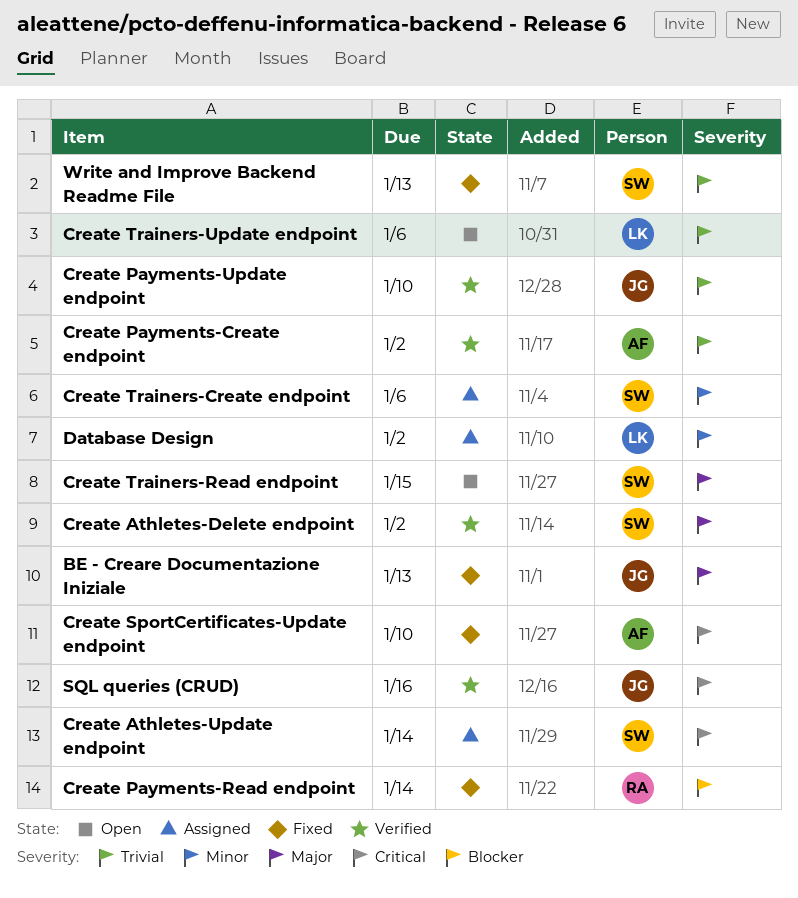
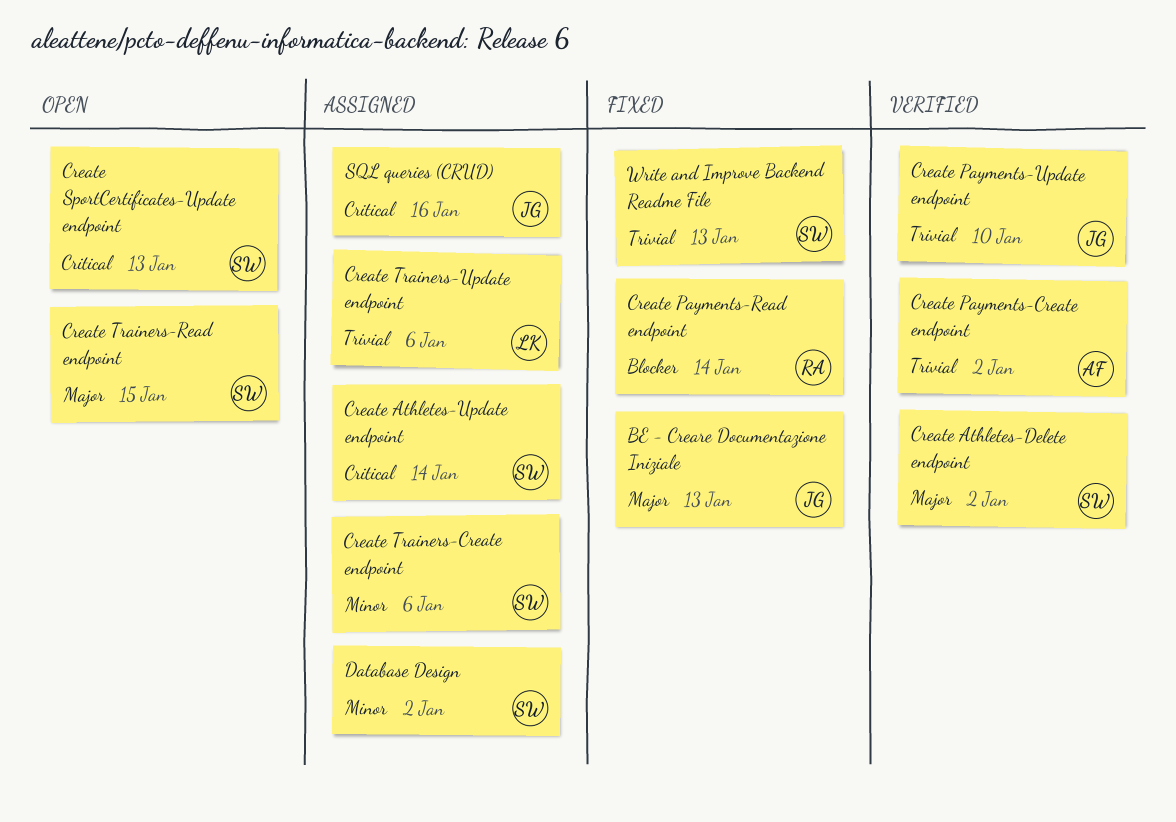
Create SportCertificates-Update endpoint, status: Fixed -> Open
Create SportCertificates-Update endpoint, owner: AF -> SW
Create SportCertificates-Update endpoint, due: Jan 10 -> Jan 13
Create Trainers-Update endpoint, status: Open -> Assigned
Database Design, owner: LK -> SW
SQL queries (CRUD), status: Verified -> Assigned

